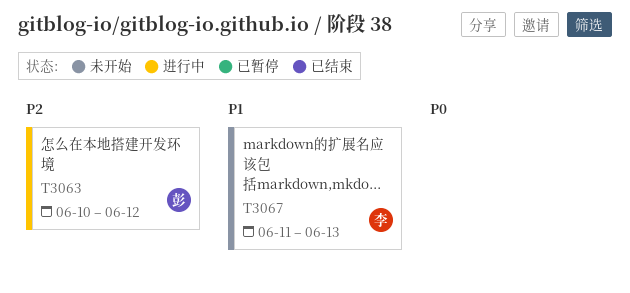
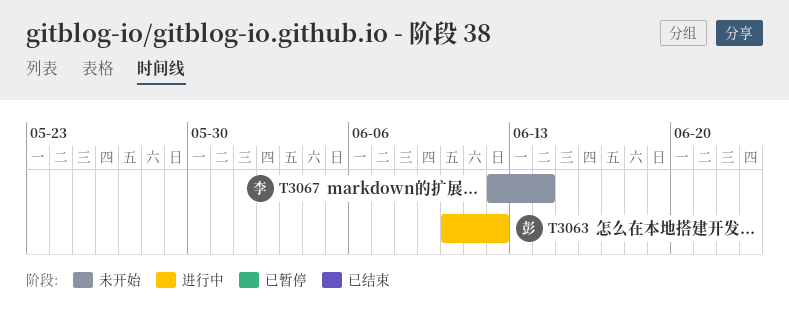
T3067, start: Jun 11 -> Jun 12
T3067, due: Jun 13 -> Jun 14

